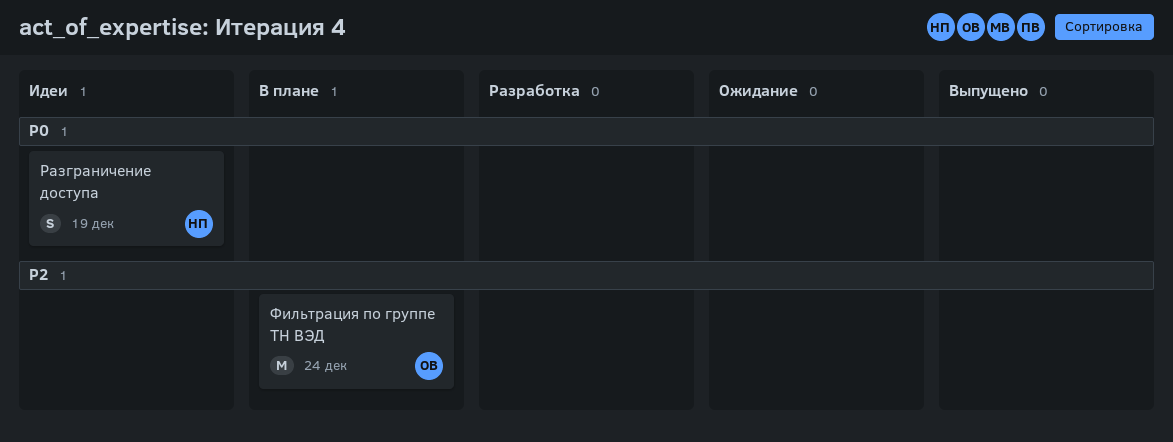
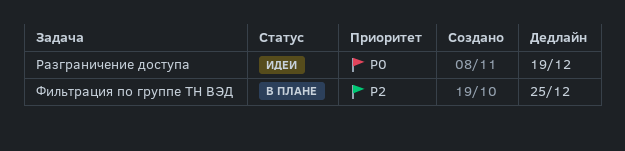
Фильтрация по группе ТН ВЭД, due: Dec 24 -> Dec 25

